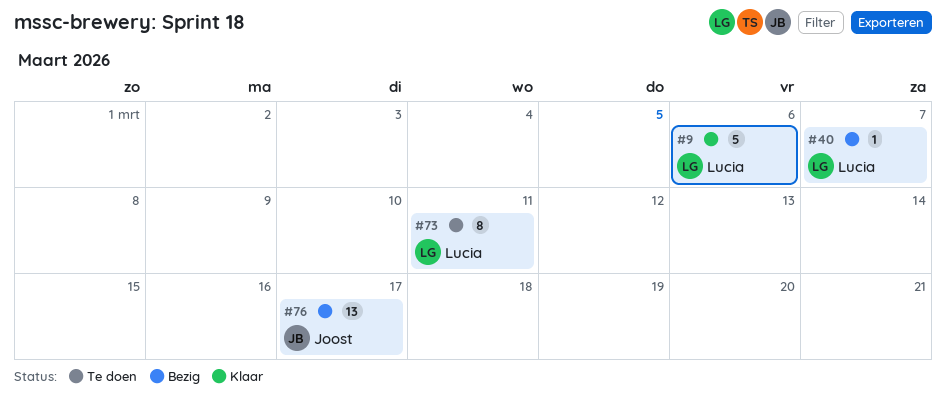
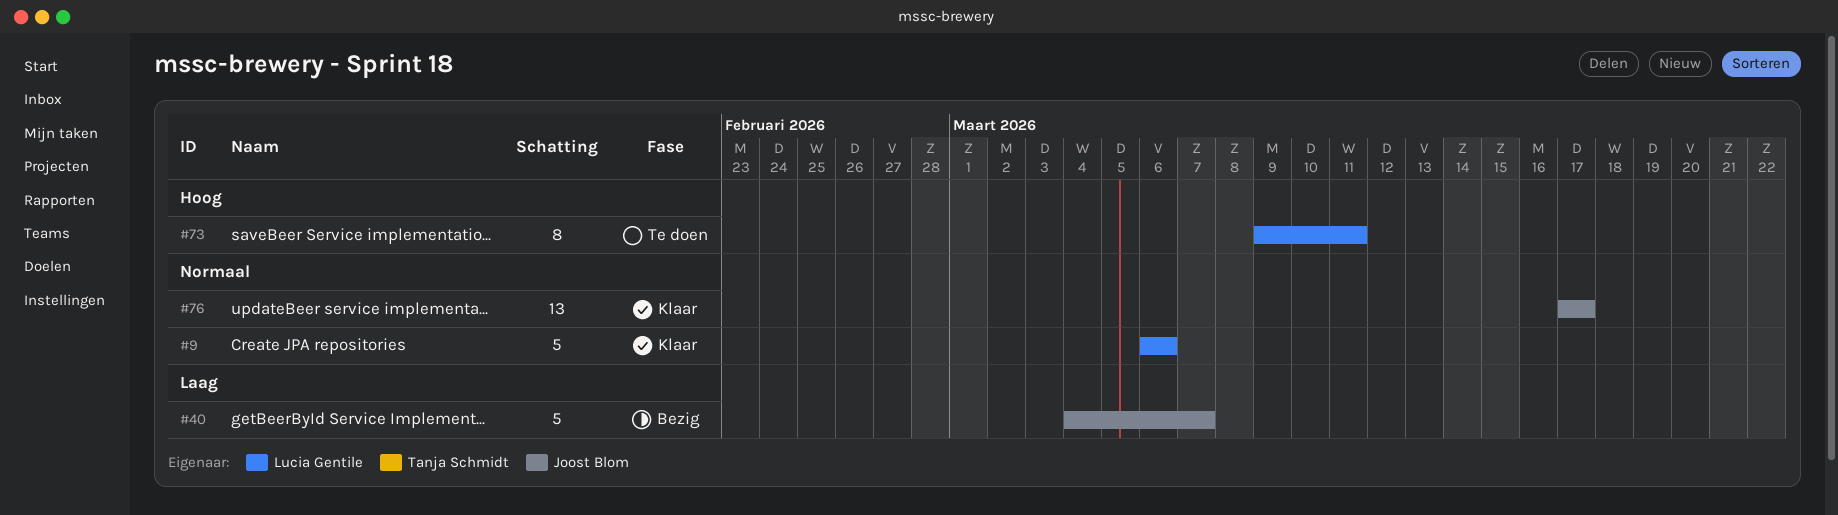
#40, owner: Lucia Gentile -> Joost Blom
#40, estimate: 1 -> 5
#76, status: Bezig -> Klaar

